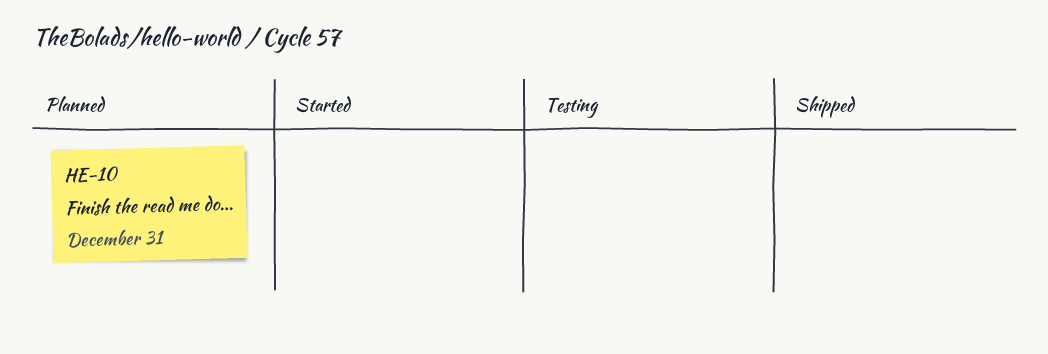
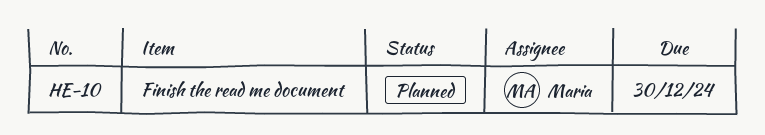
HE-10, due: Dec 31 -> Dec 30

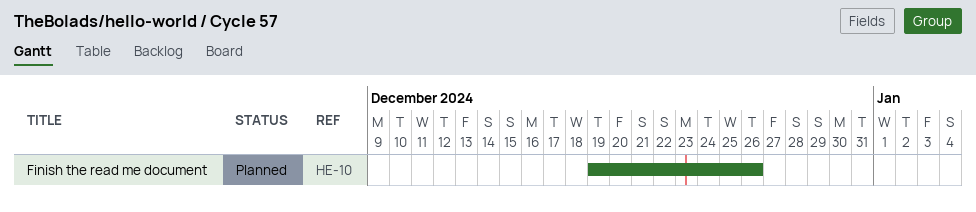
HE-10, due: Dec 30 -> Dec 26

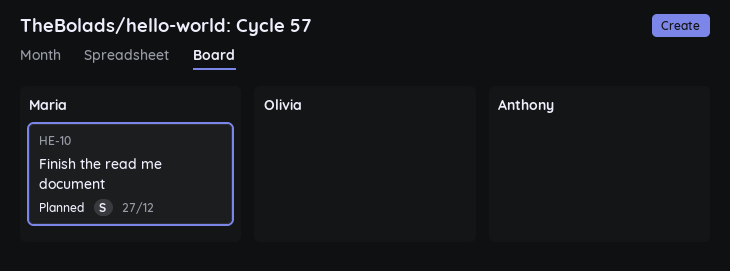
HE-10, due: Dec 26 -> Dec 27

